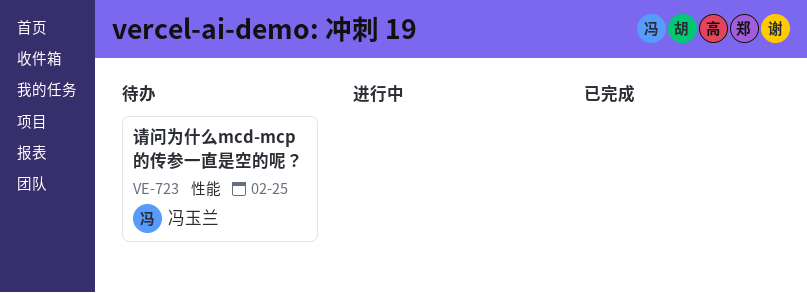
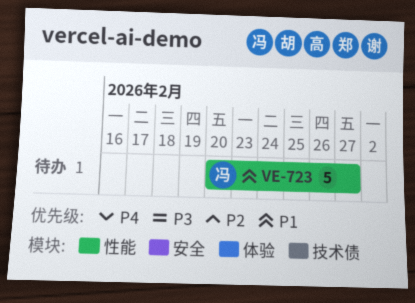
VE-723, due: Feb 25 -> Feb 27

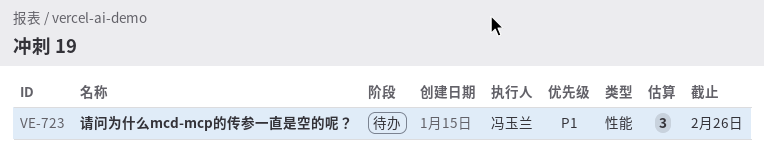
VE-723, estimate: 5 -> 3
VE-723, due: Feb 27 -> Feb 26

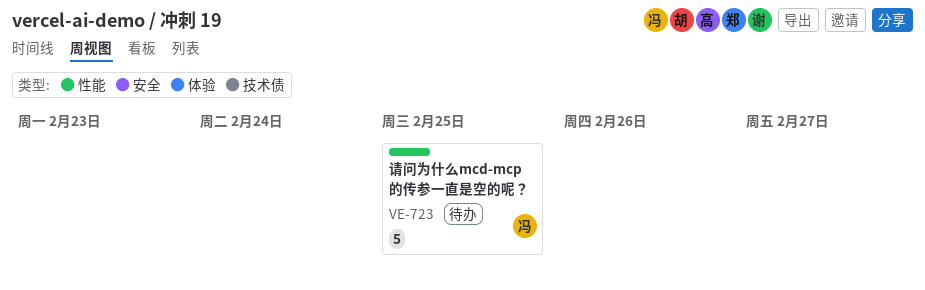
VE-723, estimate: 3 -> 5
VE-723, due: Feb 26 -> Feb 25

